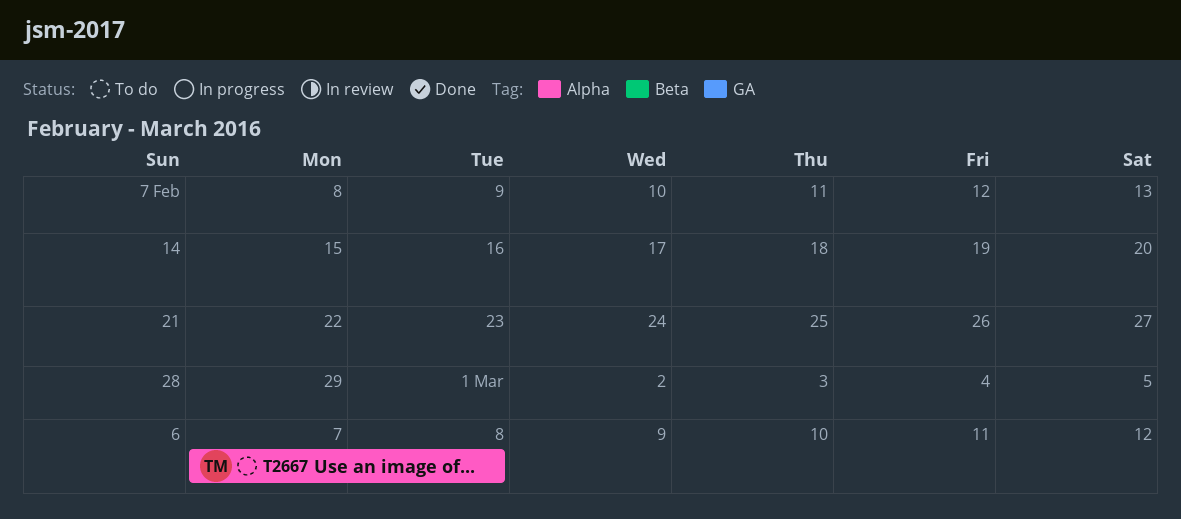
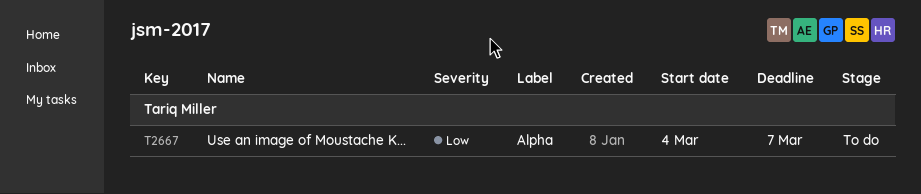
T2667, start: Mar 7 -> Mar 4
T2667, due: Mar 8 -> Mar 7

